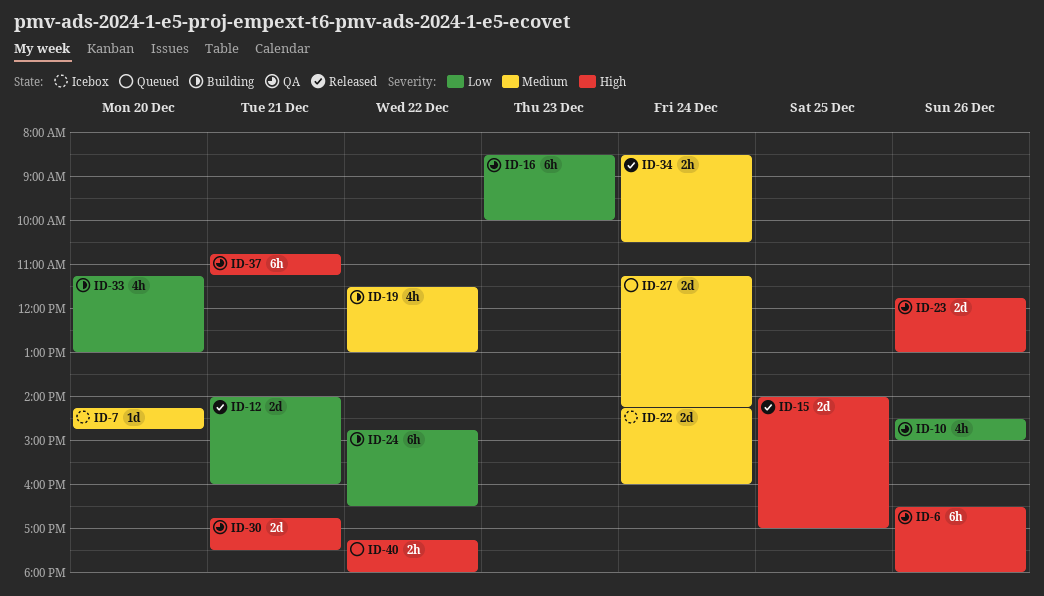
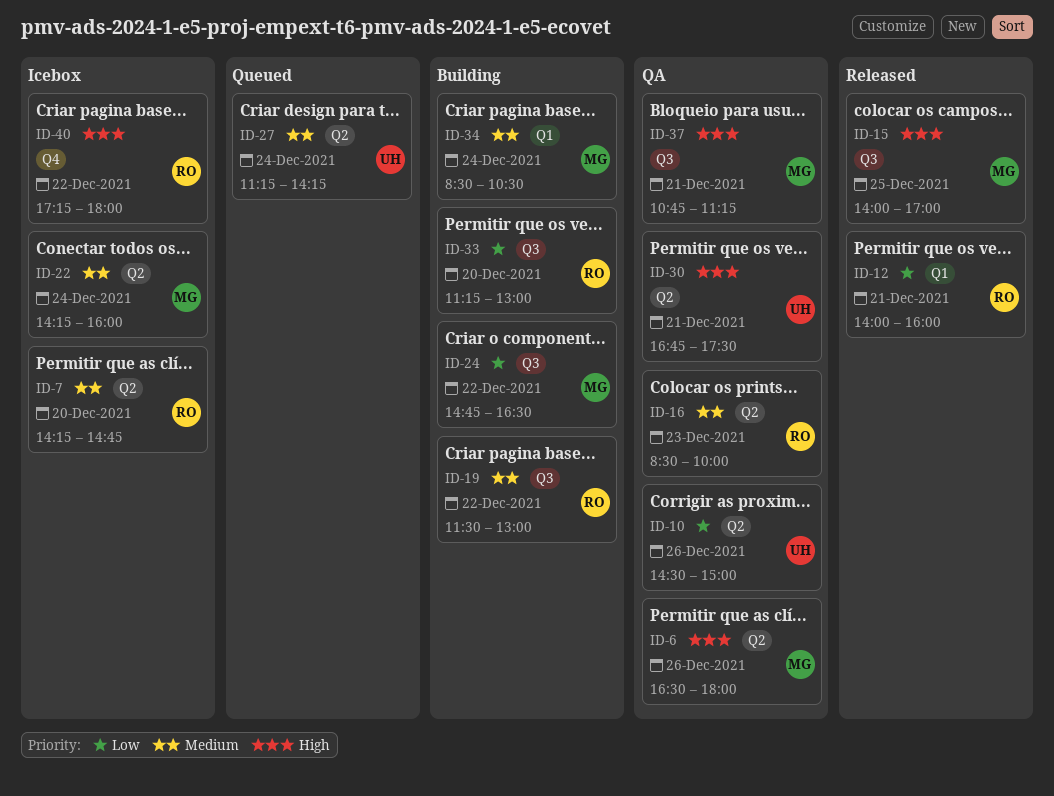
ID-16, priority: Low -> Medium
ID-23: present -> none
ID-34, status: Released -> Building
ID-40, status: Queued -> Icebox

